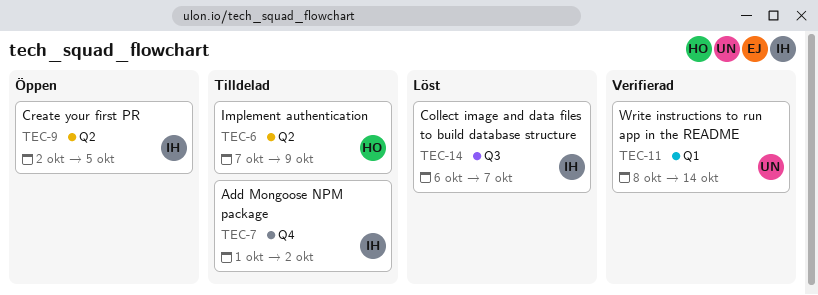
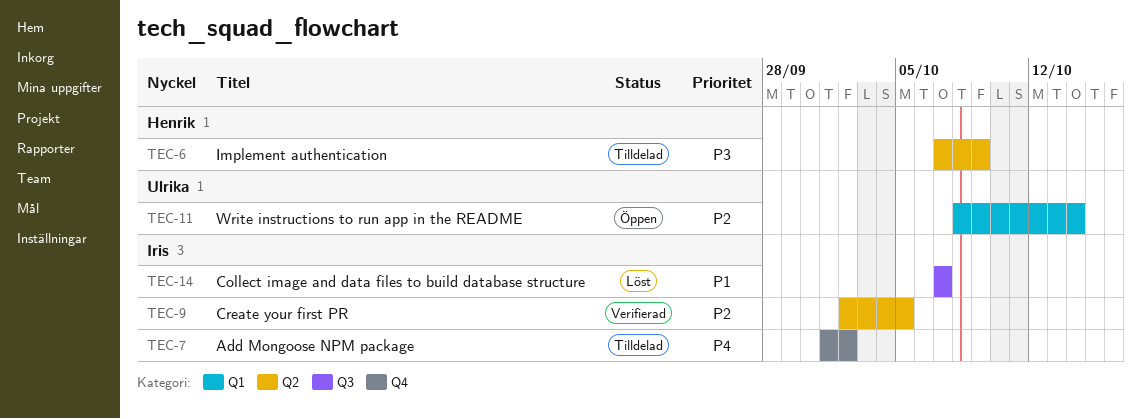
TEC-9, status: Öppen -> Verifierad
TEC-11, status: Verifierad -> Öppen
TEC-14, start: Oct 6 -> Oct 7

